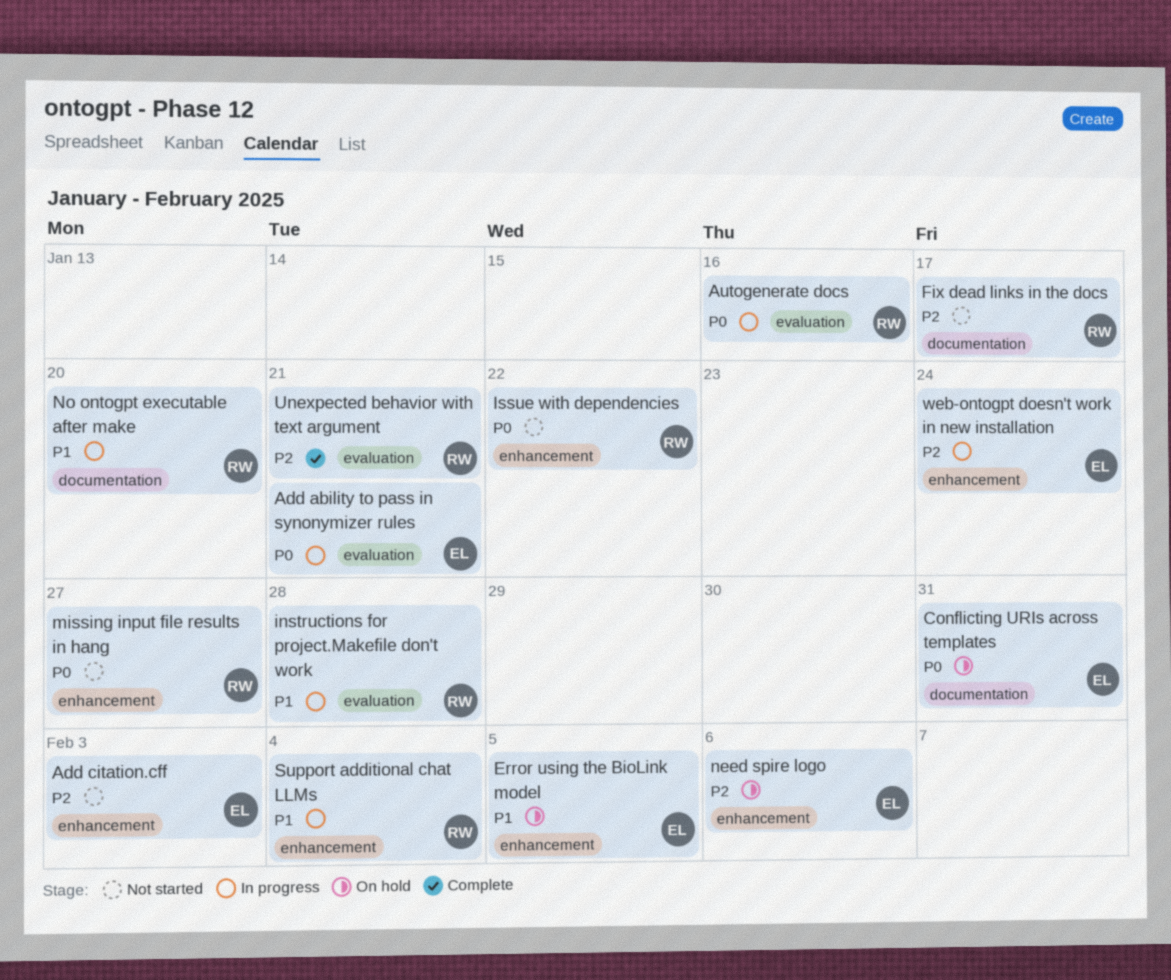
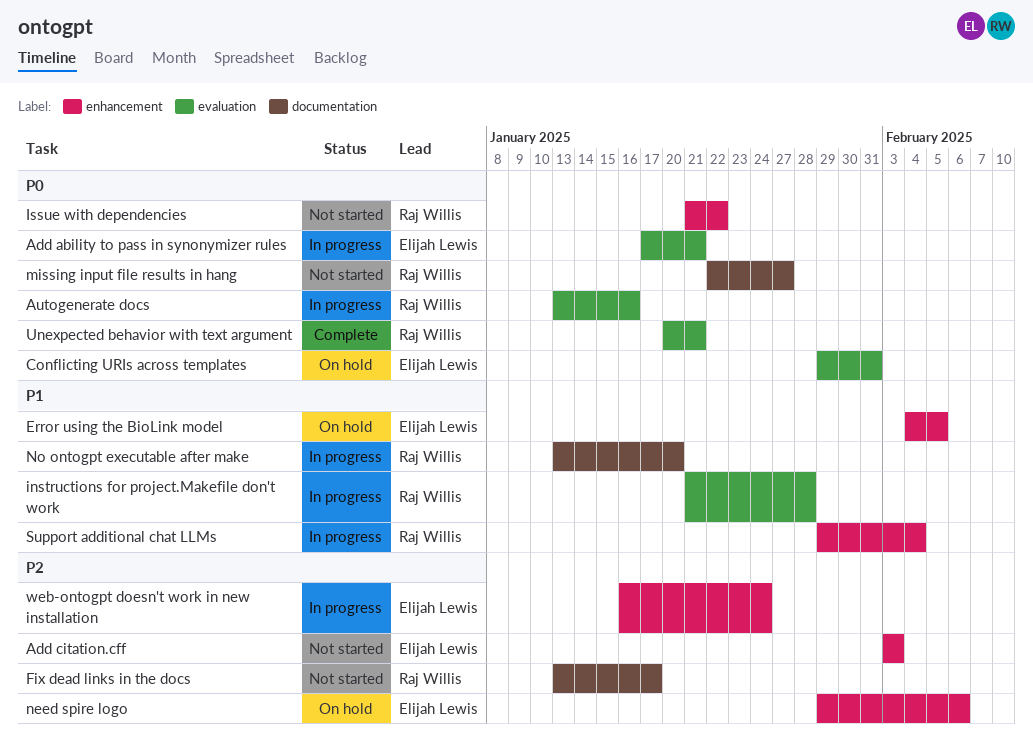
Conflicting URIs across templates, label: documentation -> evaluation
missing input file results in hang, label: enhancement -> documentation
Unexpected behavior with text argument, priority: P2 -> P0

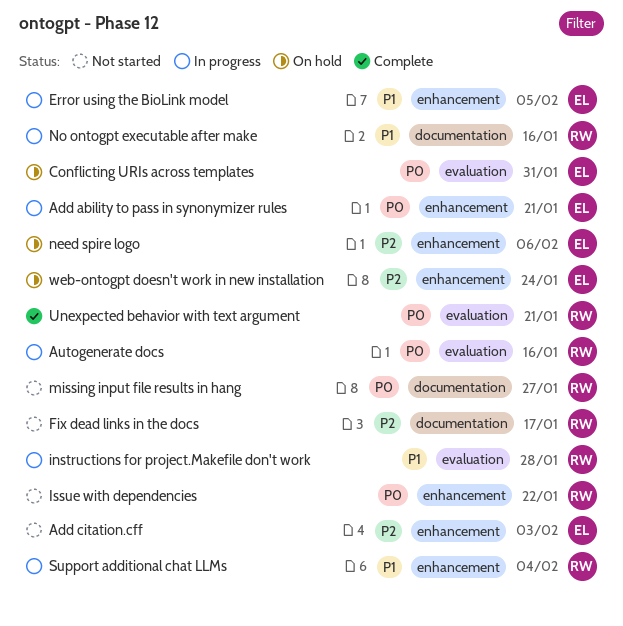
Add ability to pass in synonymizer rules, label: evaluation -> enhancement
Error using the BioLink model, status: On hold -> In progress
No ontogpt executable after make, due: Jan 20 -> Jan 16
web-ontogpt doesn't work in new installation, status: In progress -> On hold

